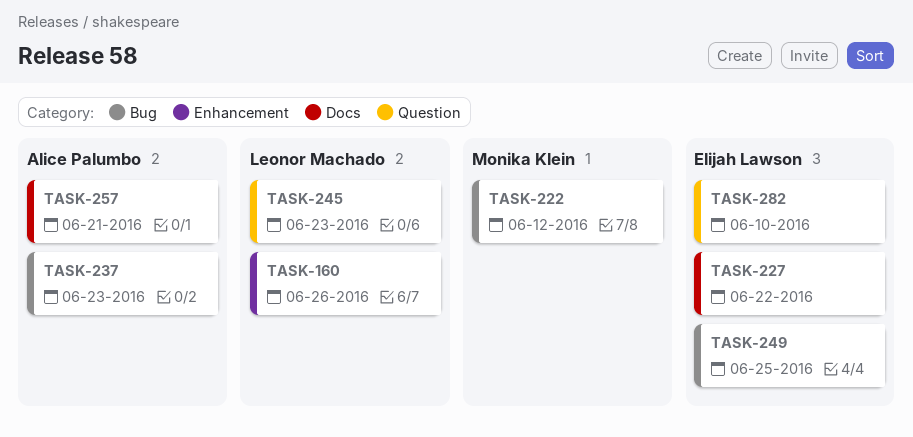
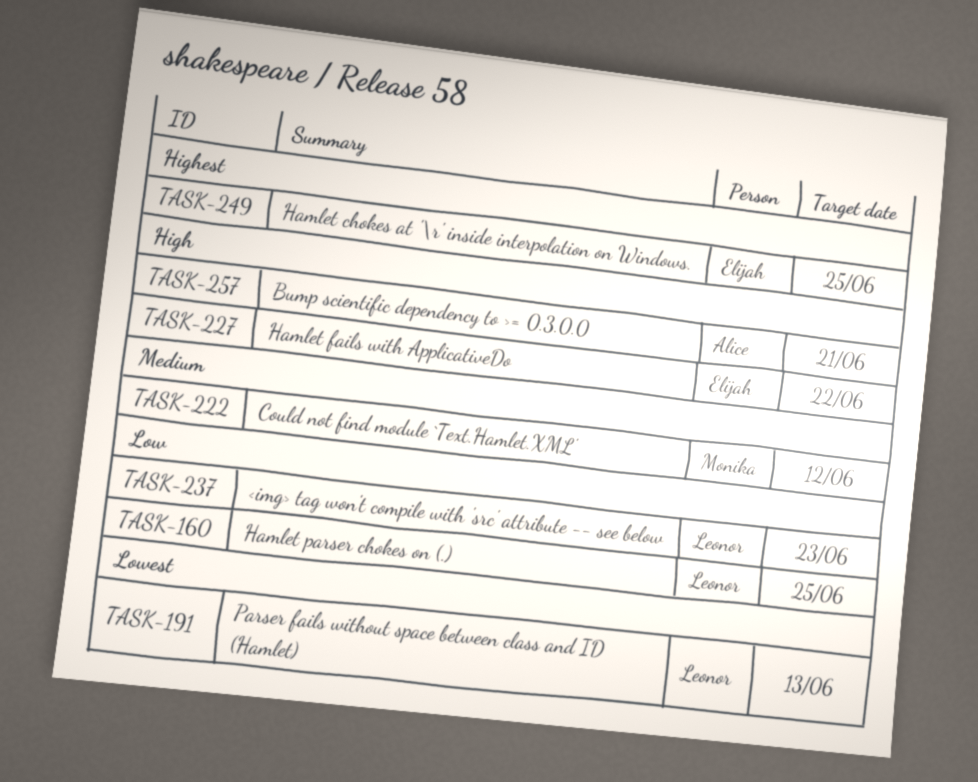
TASK-160, due: Jun 26 -> Jun 25
TASK-191: none -> present
TASK-237, owner: Alice Palumbo -> Leonor Machado
TASK-245: present -> none
TASK-282: present -> none

